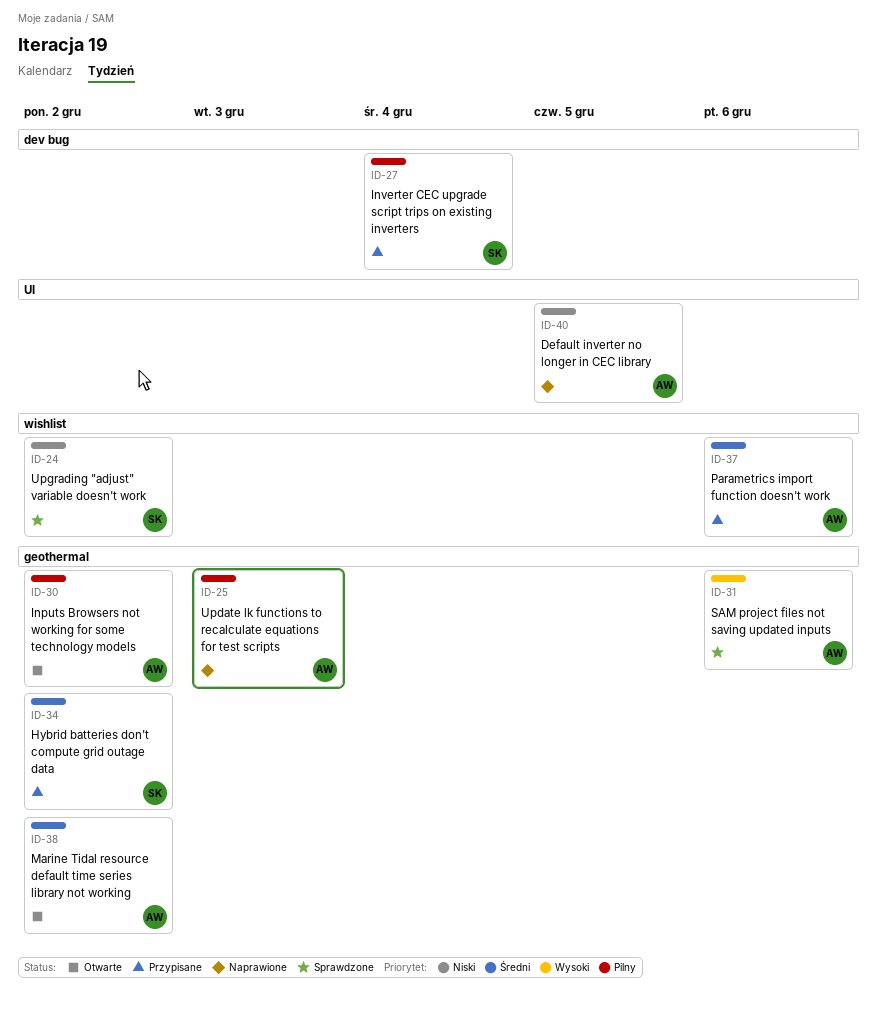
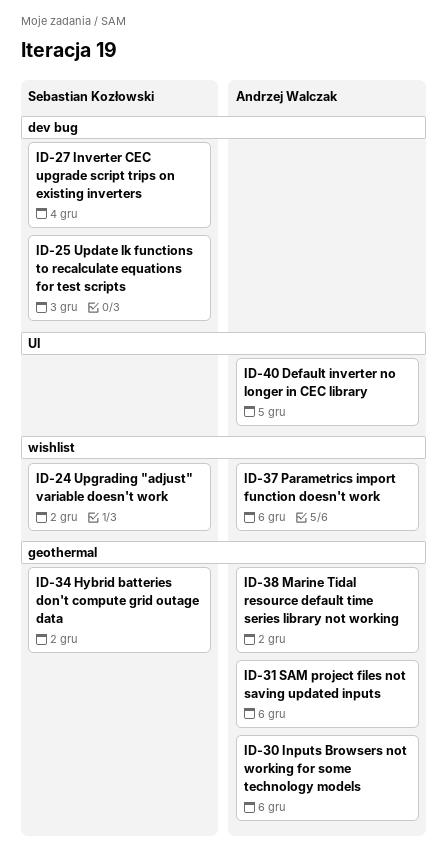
ID-25, owner: Andrzej Walczak -> Sebastian Kozłowski
ID-25, label: geothermal -> dev bug
ID-30, due: Dec 2 -> Dec 6

